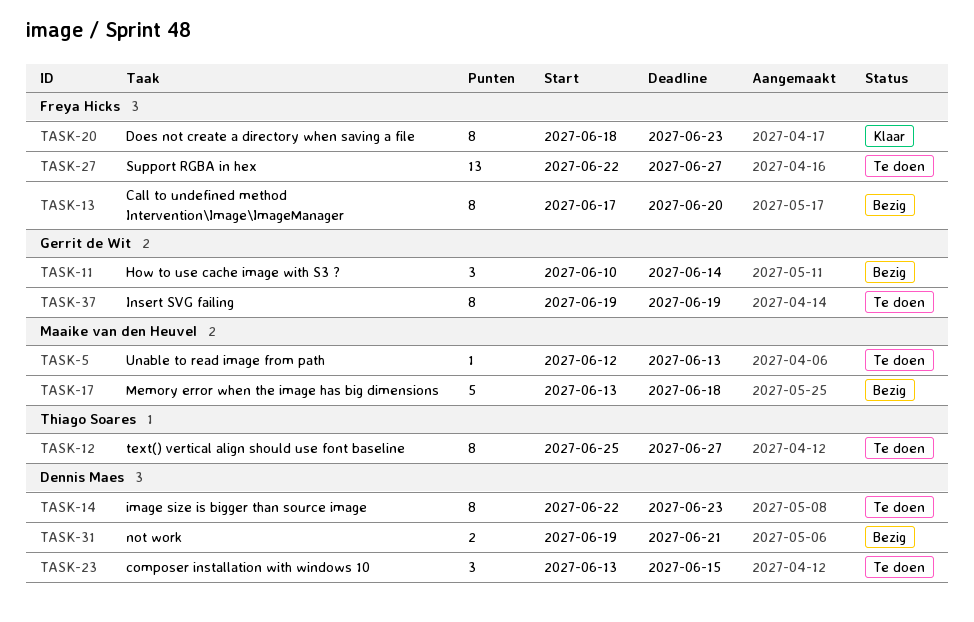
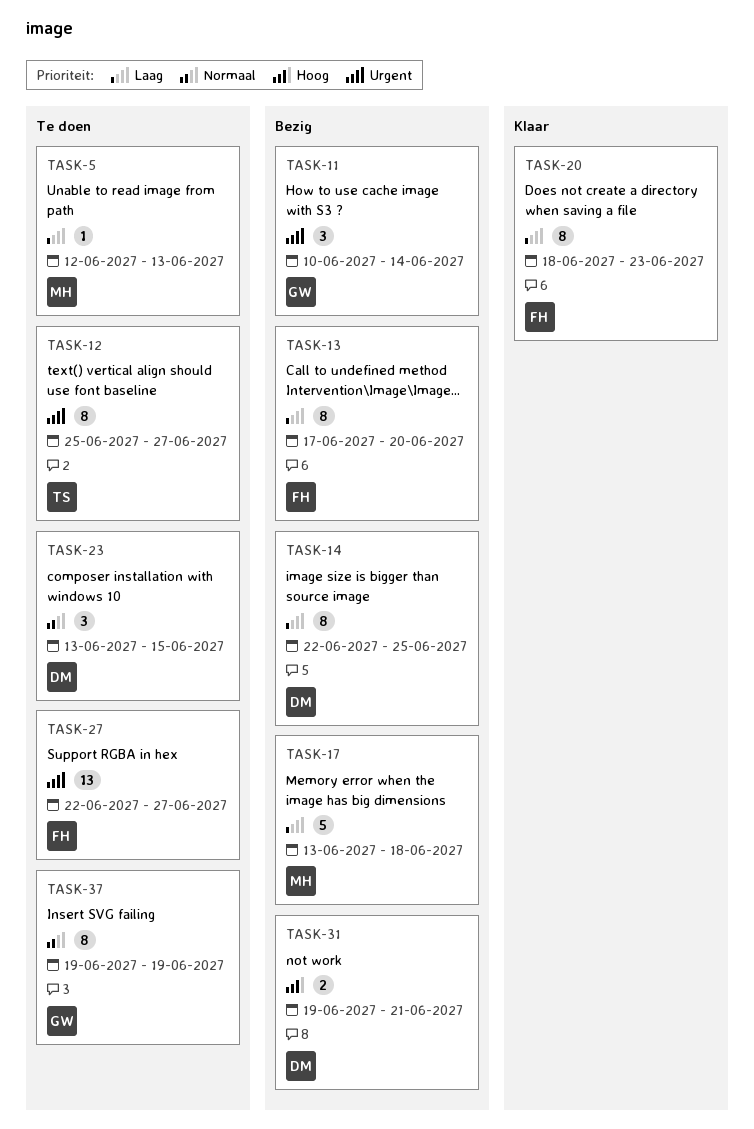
TASK-14, status: Te doen -> Bezig
TASK-14, due: Jun 23 -> Jun 25

